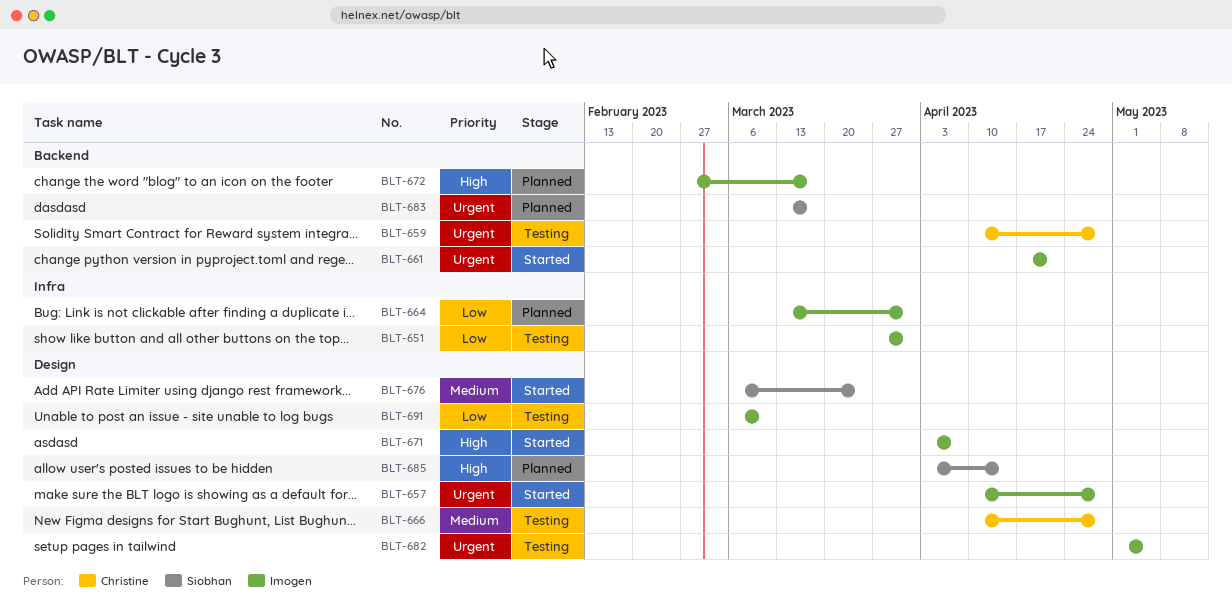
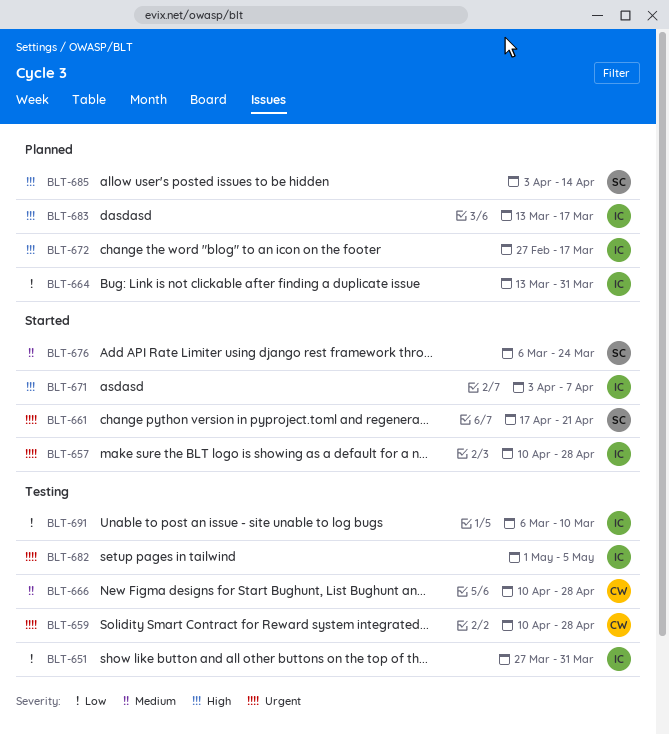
BLT-661, owner: Imogen -> Siobhan
BLT-683, owner: Siobhan -> Imogen
BLT-683, priority: Urgent -> High

